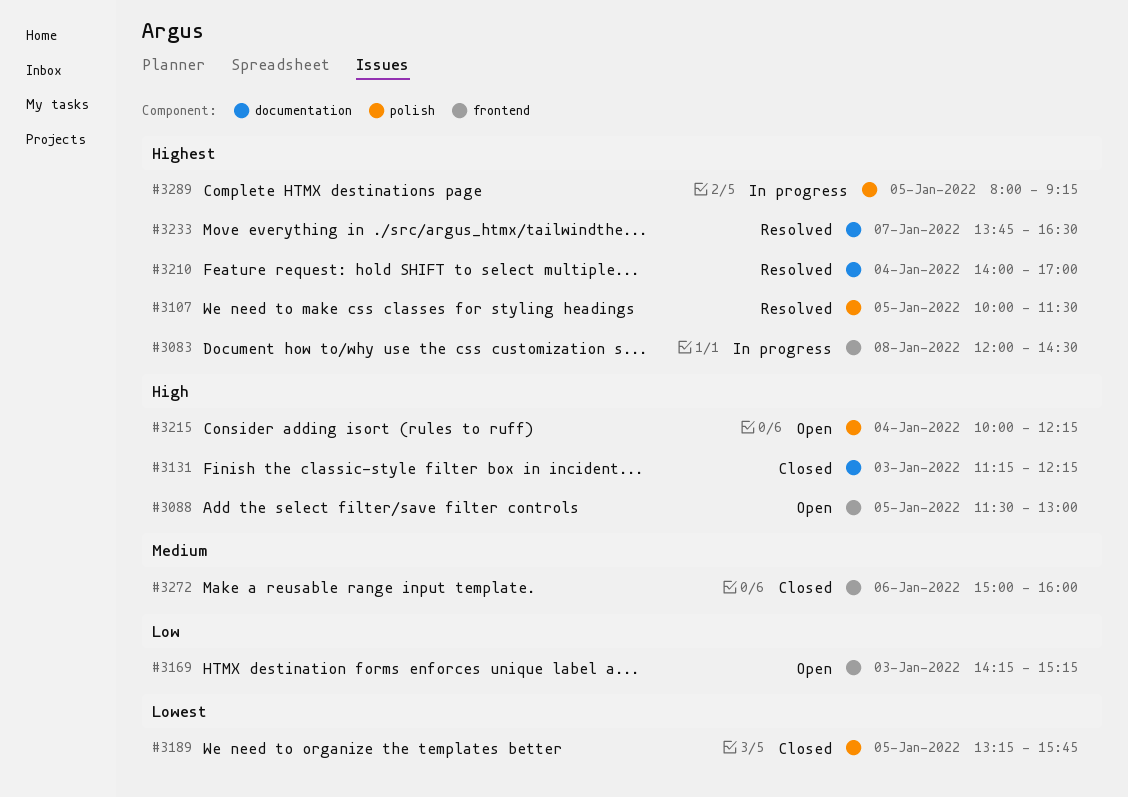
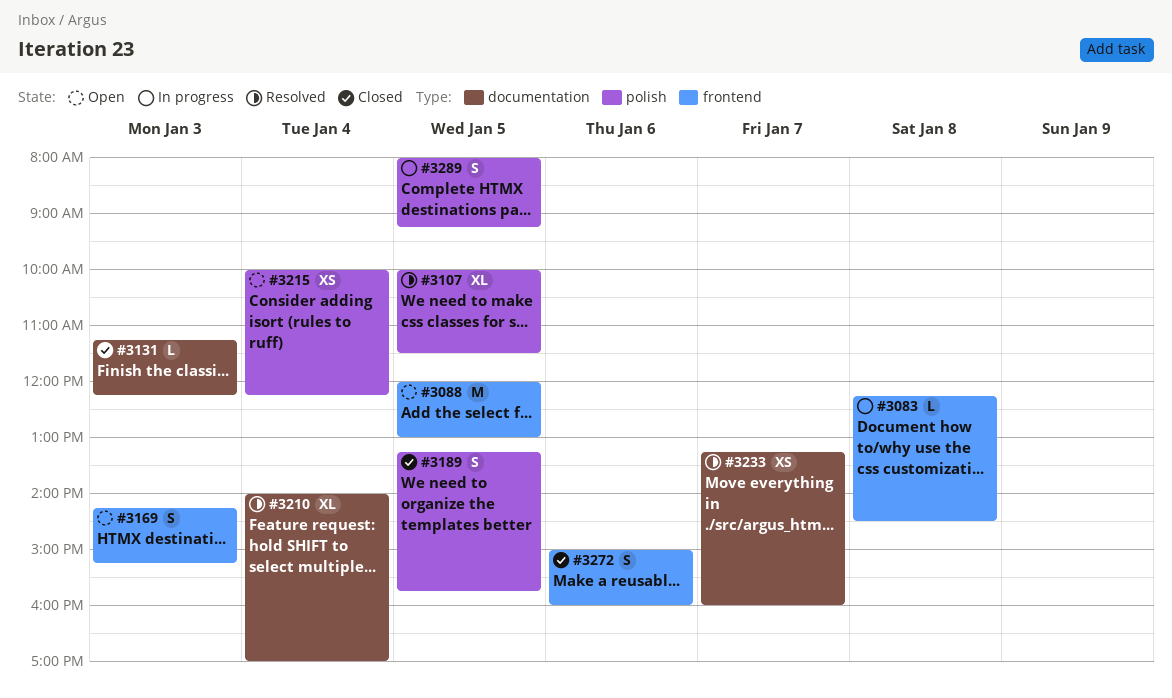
#3083, begins: 12:00 -> 12:15
#3088, begins: 11:30 -> 12:00
#3233, begins: 13:45 -> 13:15
#3233, ends: 16:30 -> 16:00

